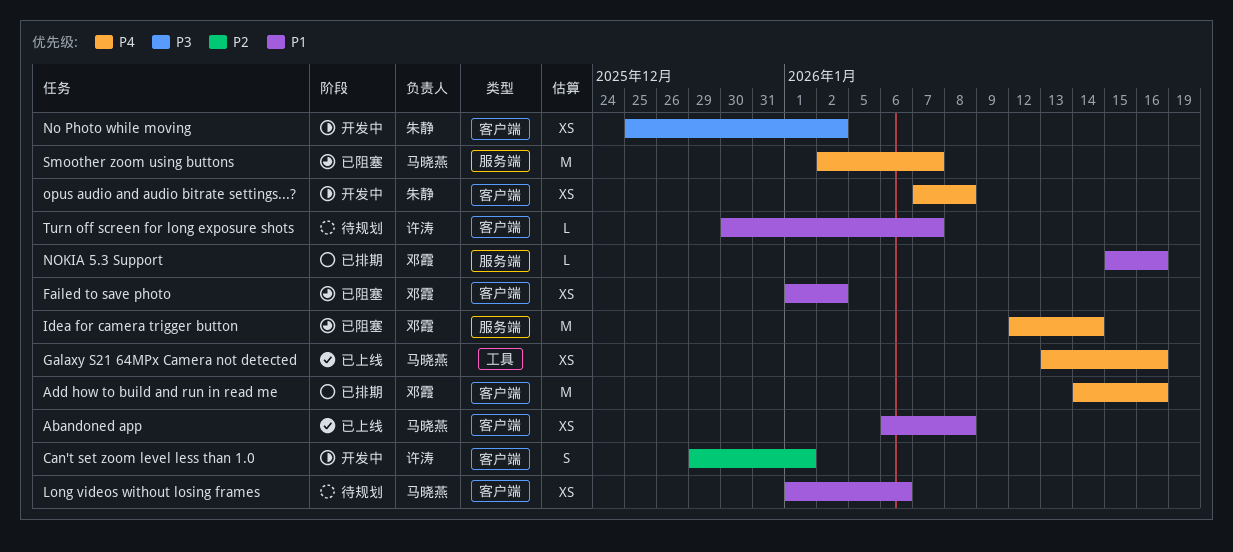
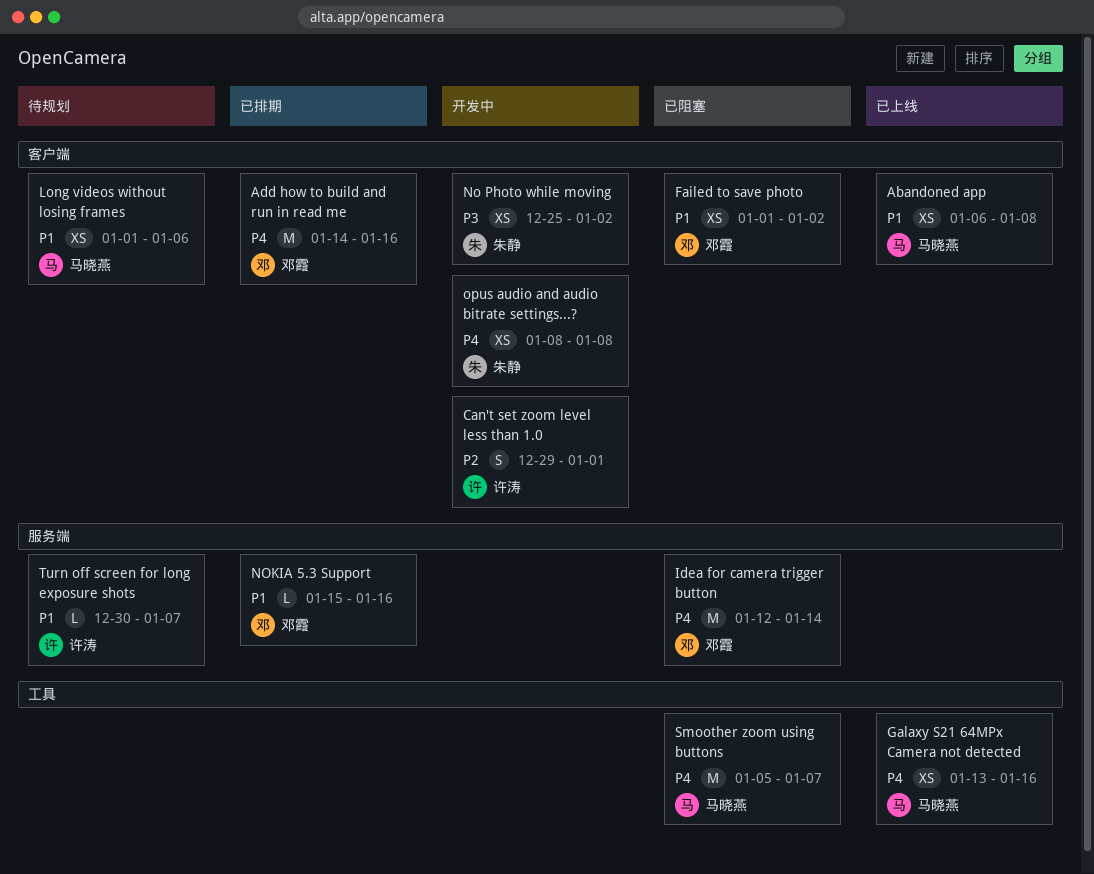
opus audio and audio bitrate settings...?, start: Jan 7 -> Jan 8
Smoother zoom using buttons, label: 服务端 -> 工具
Smoother zoom using buttons, start: Jan 2 -> Jan 5
Turn off screen for long exposure shots, label: 客户端 -> 服务端

